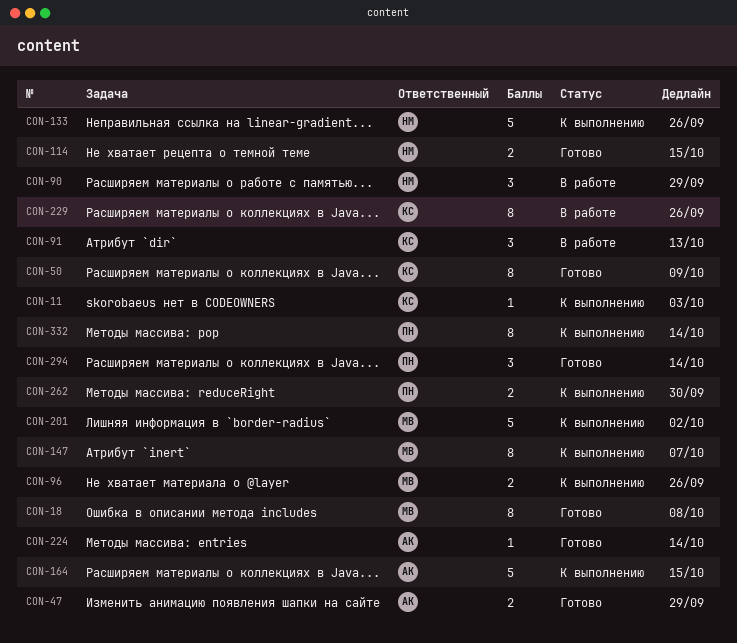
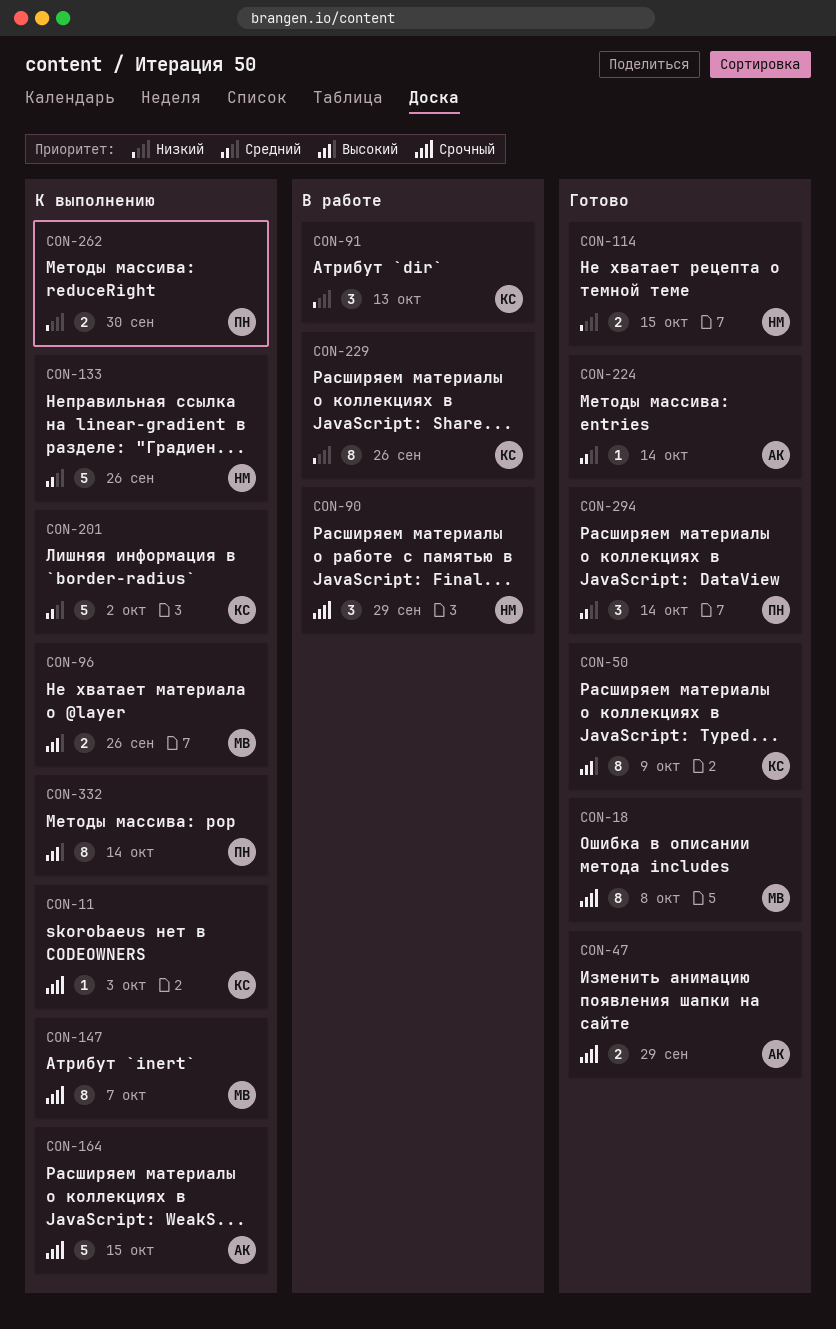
CON-201, owner: МВ -> КС

